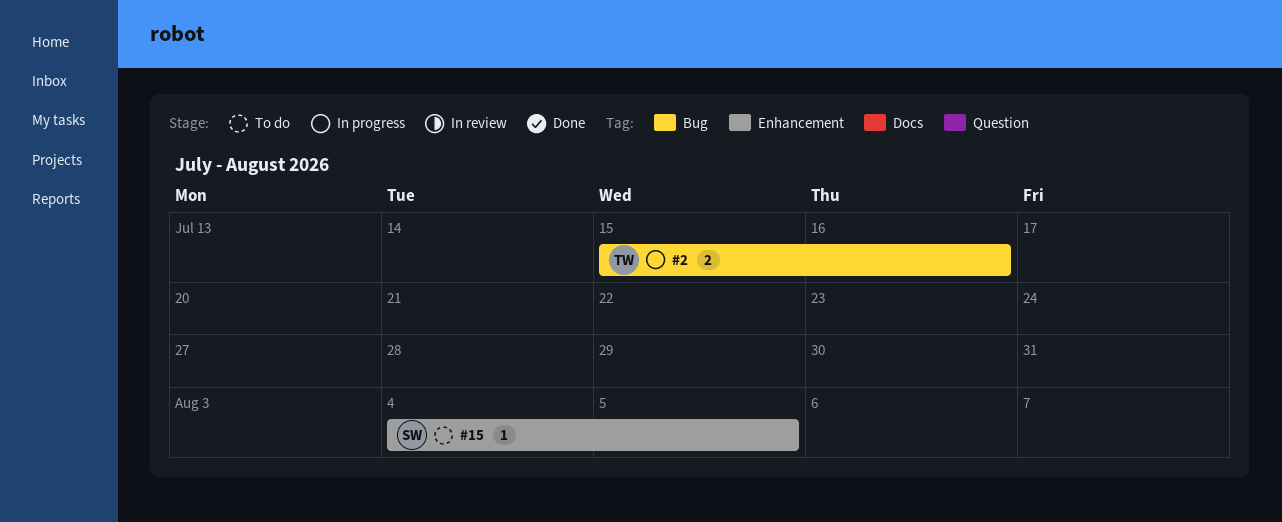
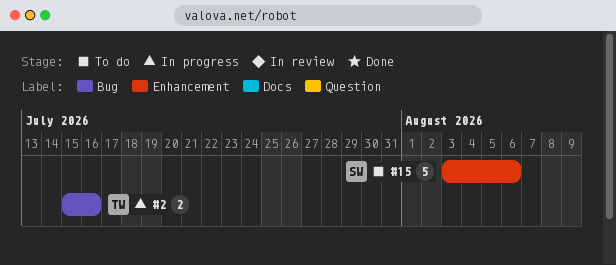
#15, estimate: 1 -> 5
#15, start: Aug 4 -> Aug 3
#15, due: Aug 5 -> Aug 6

